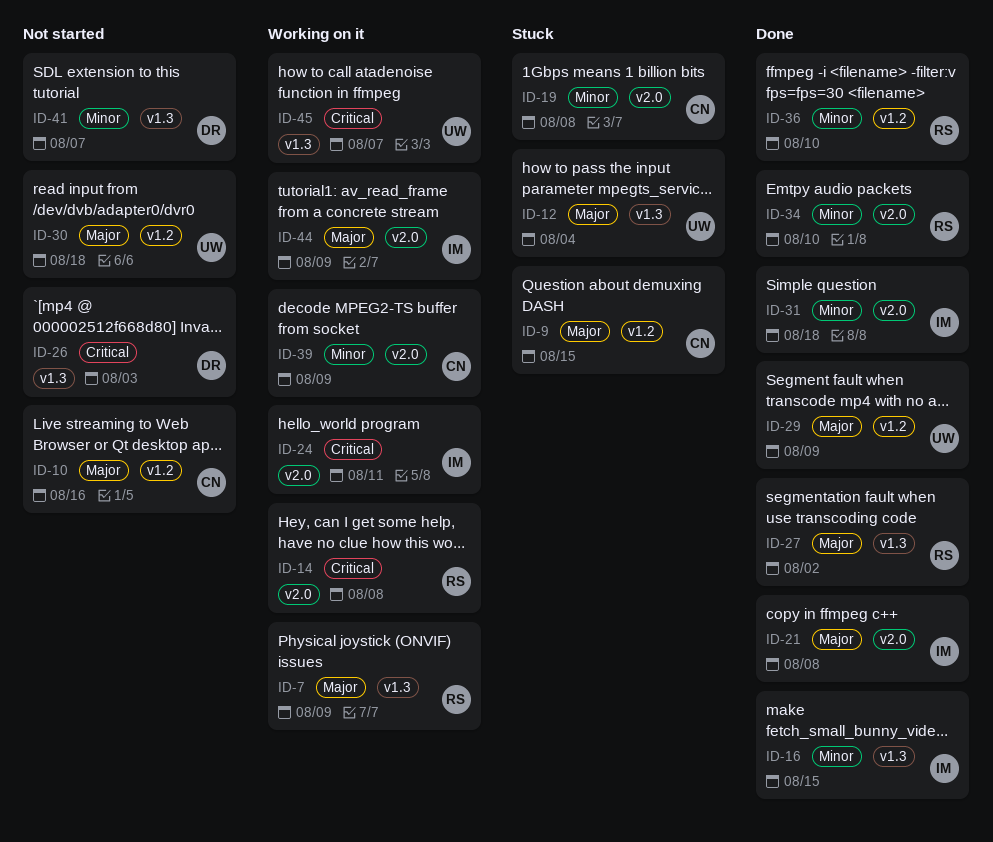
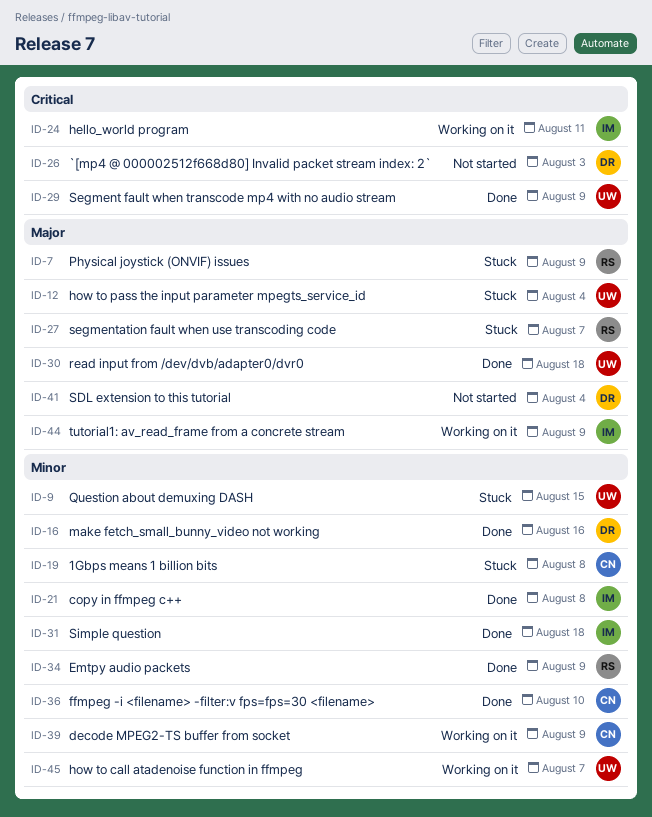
ID-7, status: Working on it -> Stuck
ID-9, owner: CN -> UW
ID-9, priority: Major -> Minor
ID-10: present -> none
ID-14: present -> none
ID-16, owner: IM -> DR
ID-16, due: Aug 15 -> Aug 16
ID-21, priority: Major -> Minor
ID-27, status: Done -> Stuck
ID-27, due: Aug 2 -> Aug 7
ID-29, priority: Major -> Critical
ID-30, status: Not started -> Done
ID-34, due: Aug 10 -> Aug 9
ID-36, owner: RS -> CN
ID-41, priority: Minor -> Major
ID-41, due: Aug 7 -> Aug 4
ID-45, priority: Critical -> Minor

